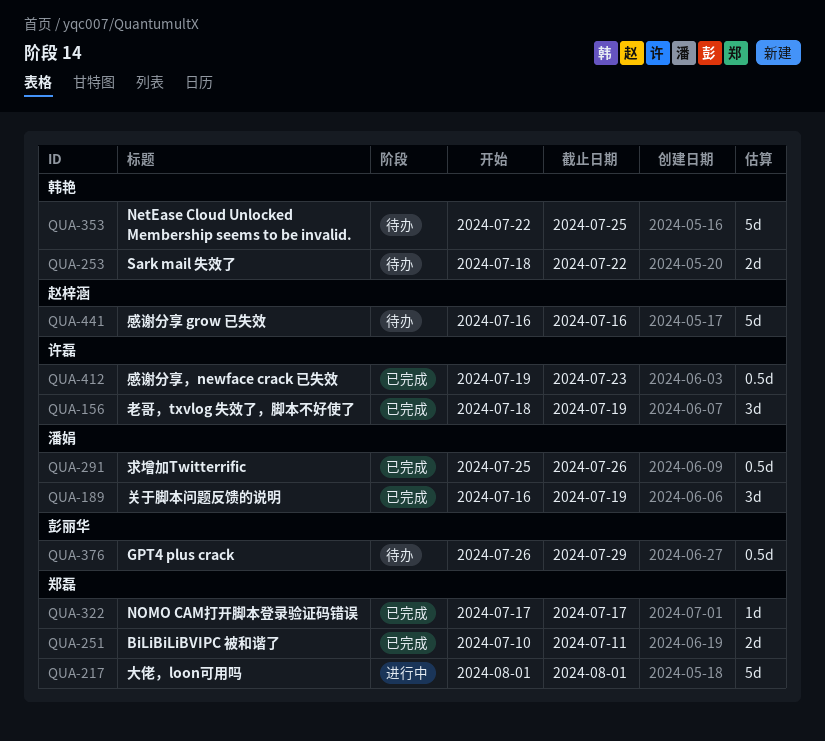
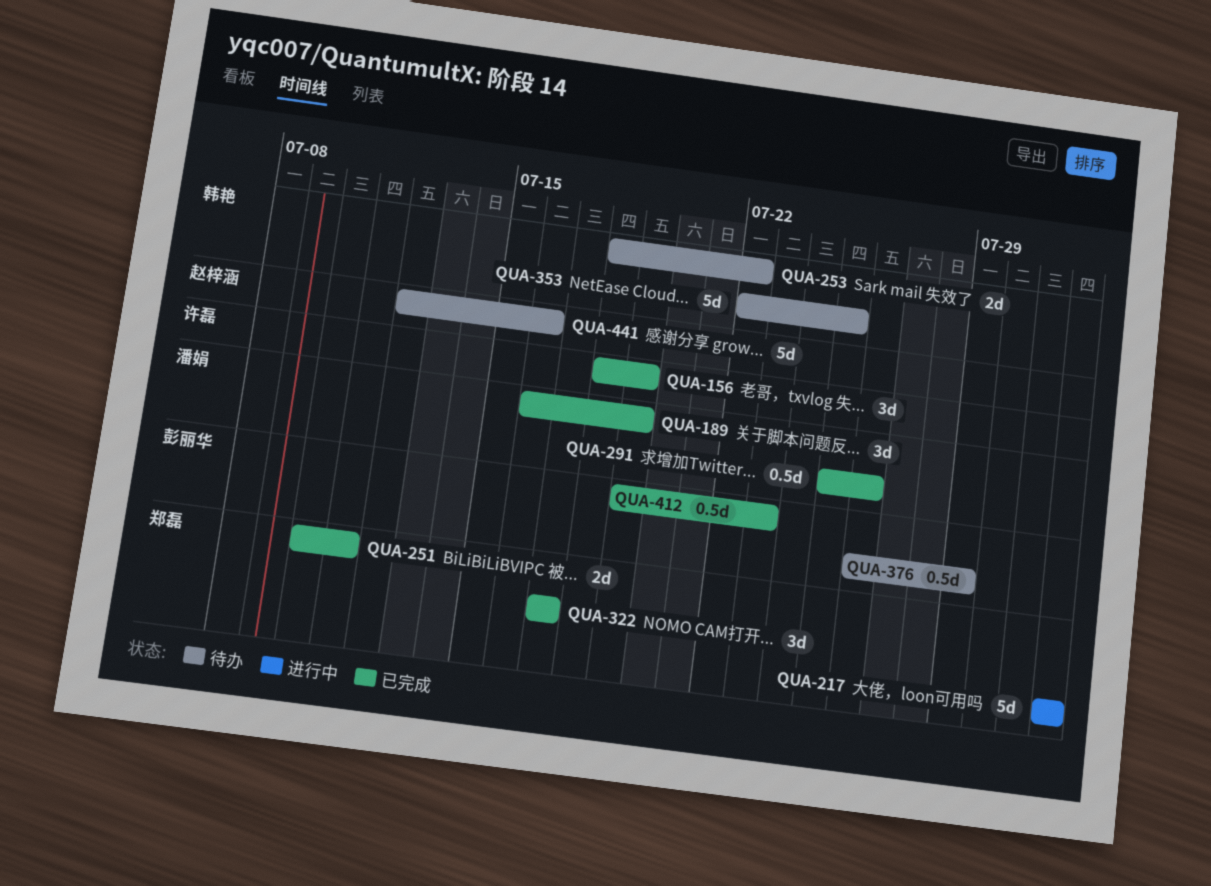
QUA-322, estimate: 1d -> 3d
QUA-412, owner: 许磊 -> 彭丽华
QUA-441, start: Jul 16 -> Jul 12

